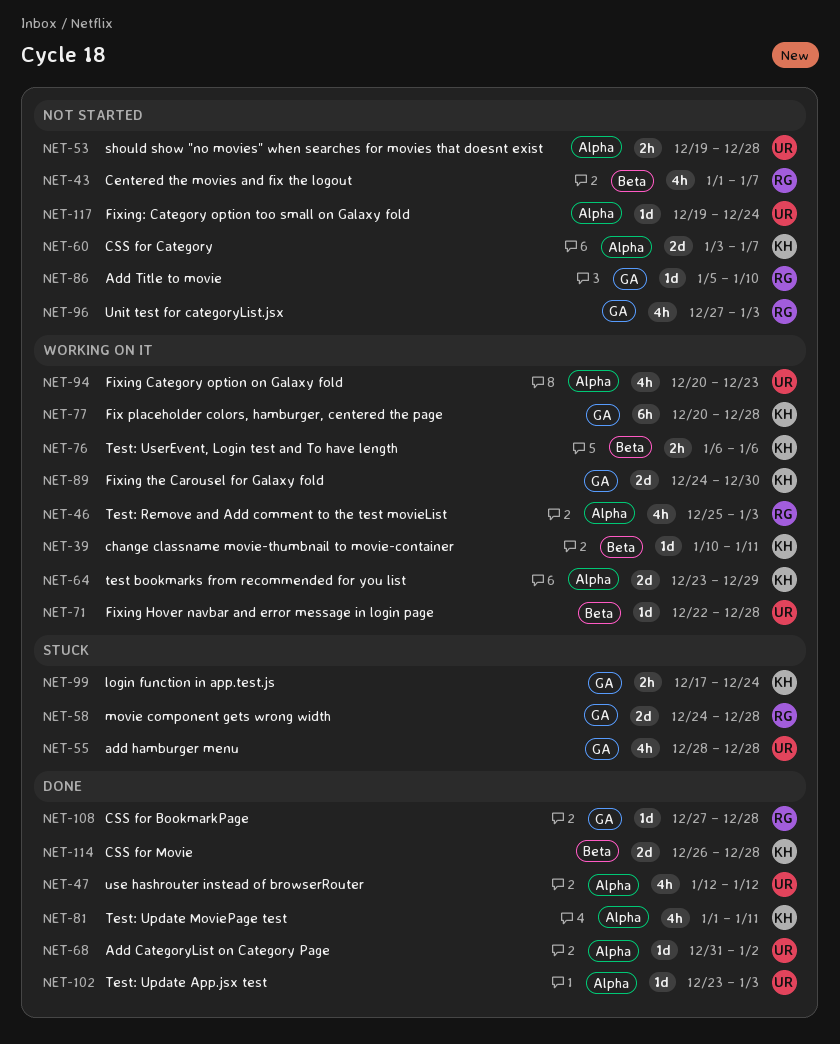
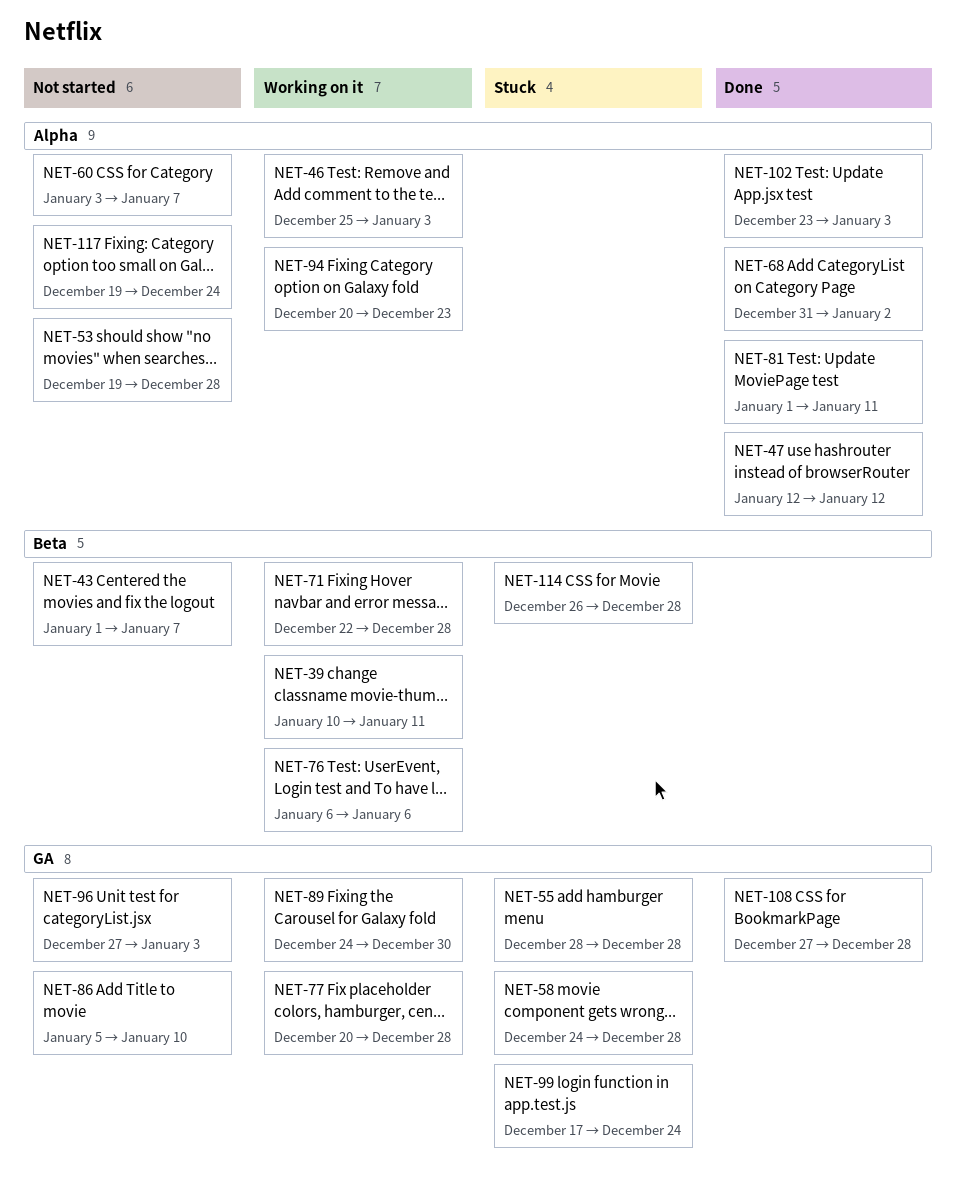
NET-64: present -> none
NET-114, status: Done -> Stuck

